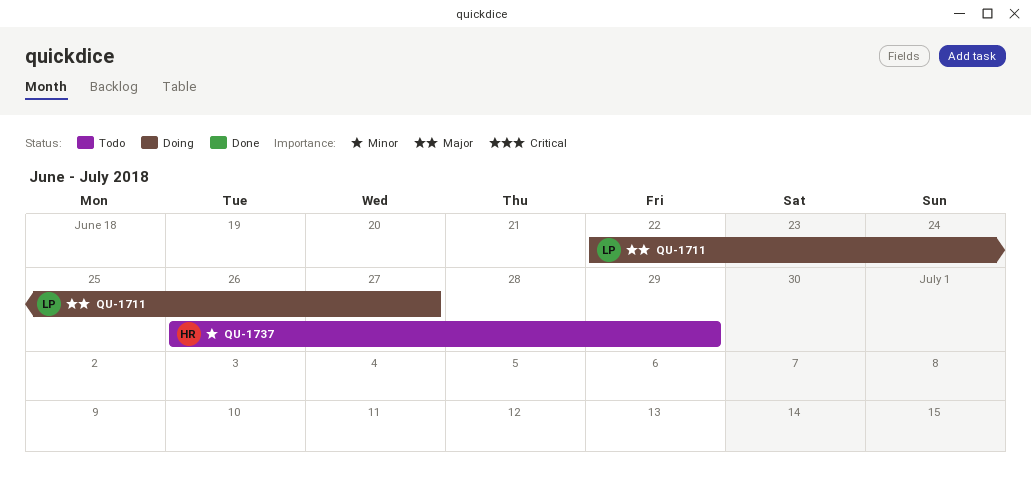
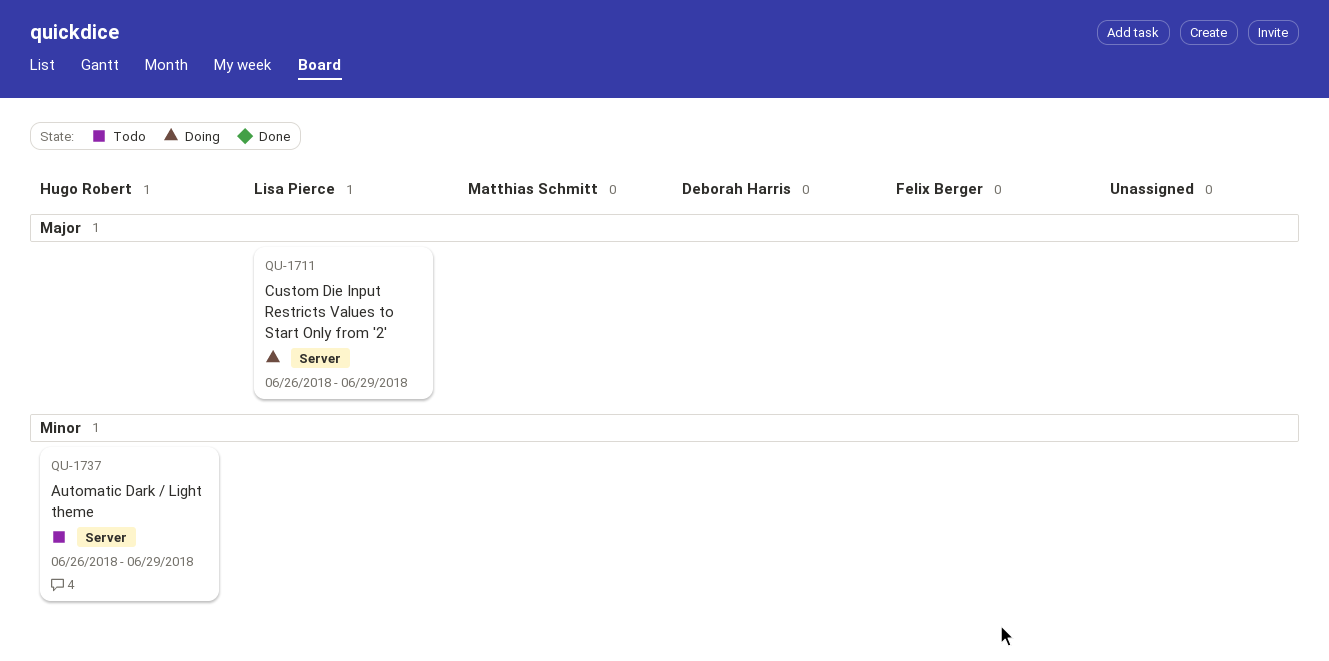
QU-1711, start: Jun 22 -> Jun 26
QU-1711, due: Jun 27 -> Jun 29

